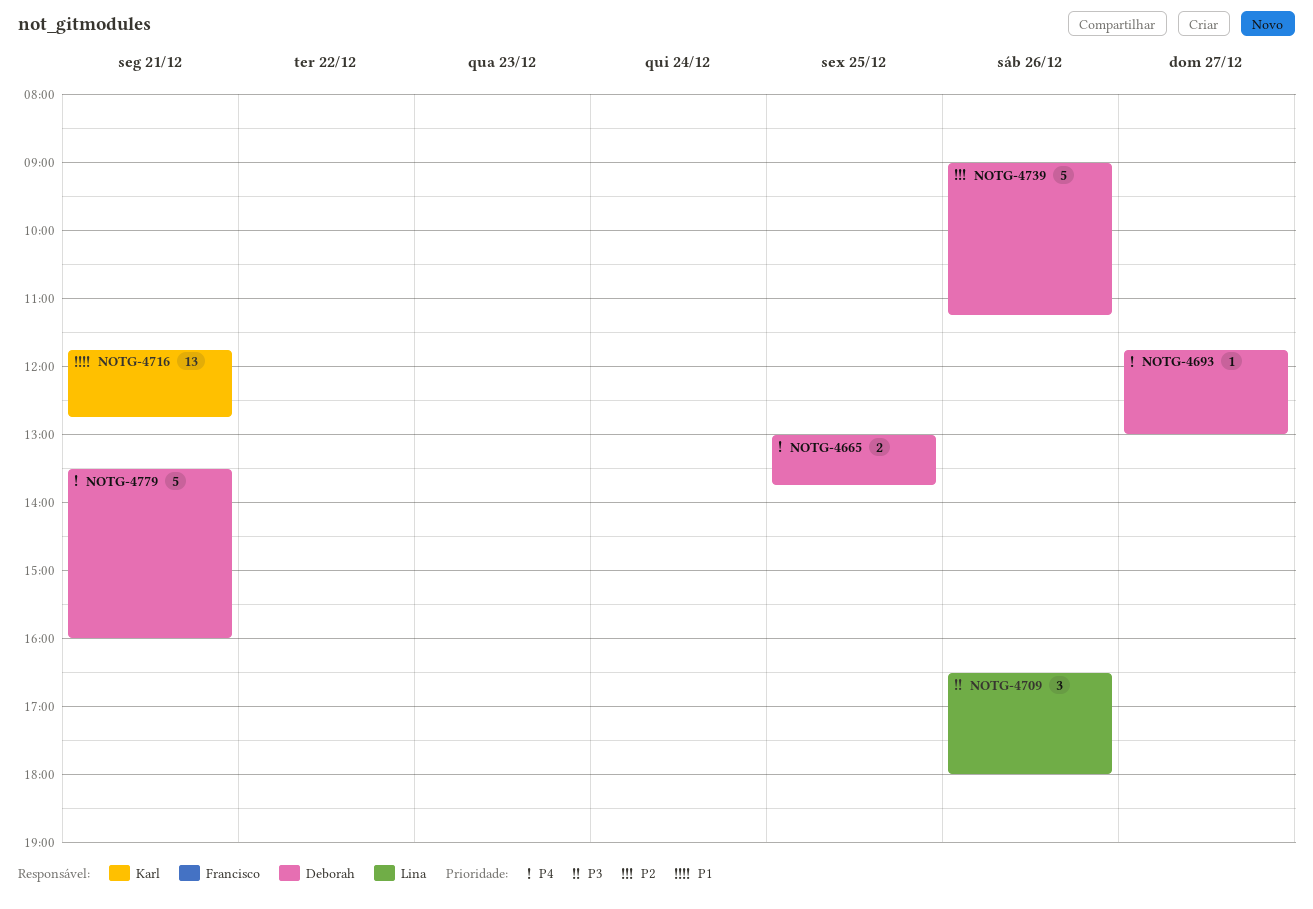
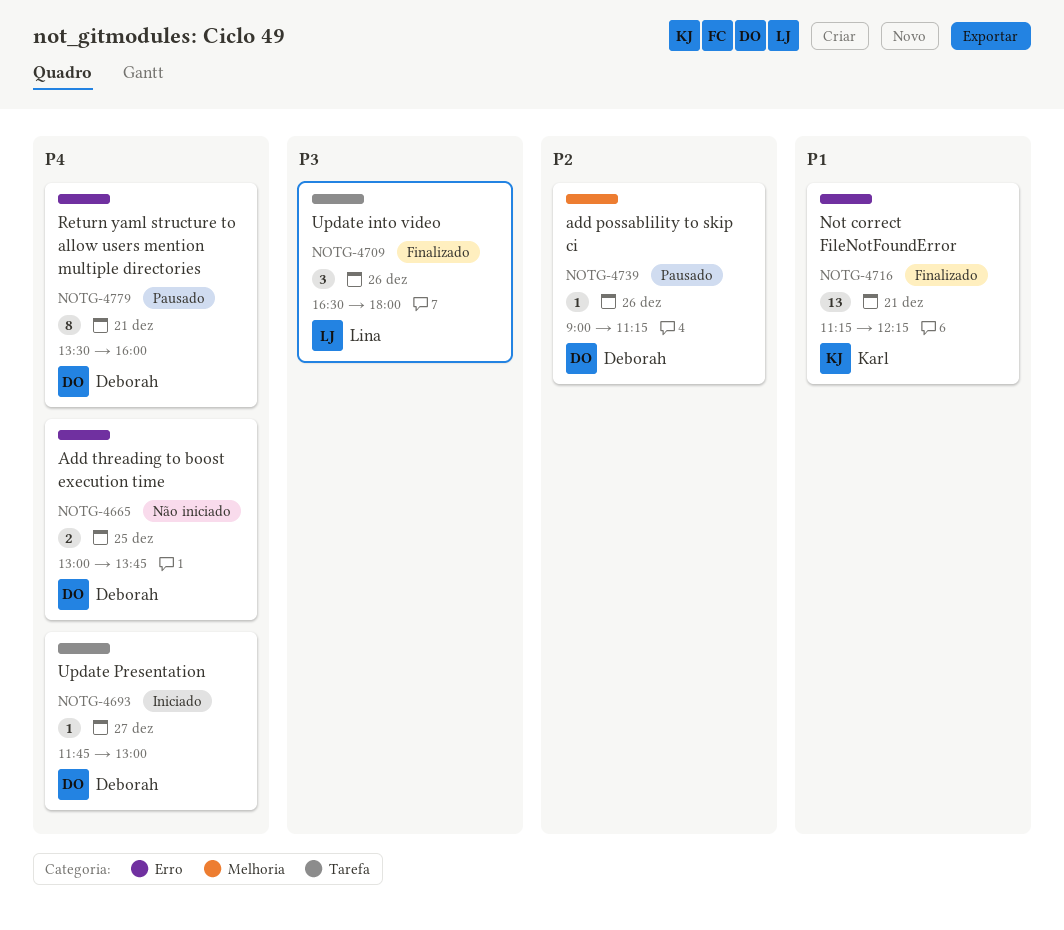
NOTG-4716, begins: 11:45 -> 11:15
NOTG-4716, ends: 12:45 -> 12:15
NOTG-4739, estimate: 5 -> 1
NOTG-4779, estimate: 5 -> 8

